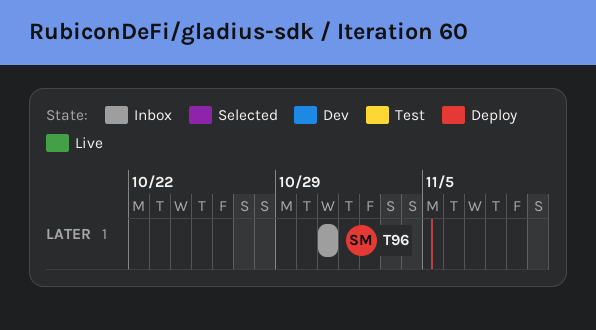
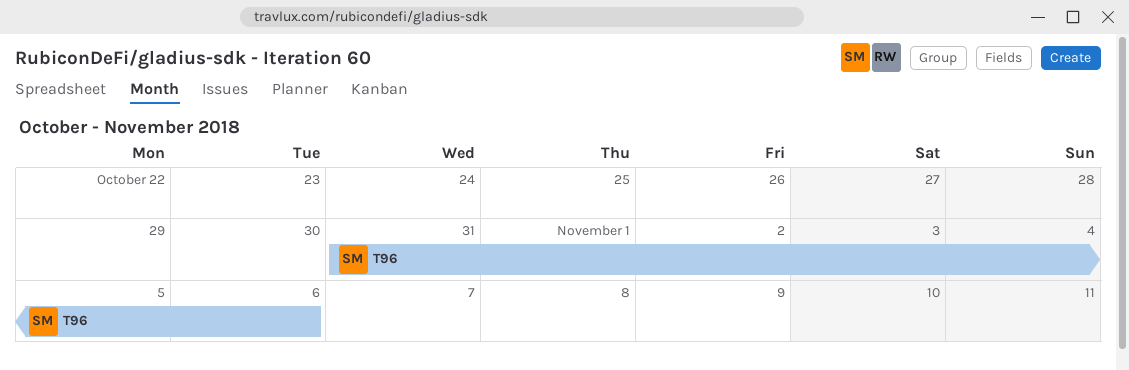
T96, due: Oct 31 -> Nov 6

